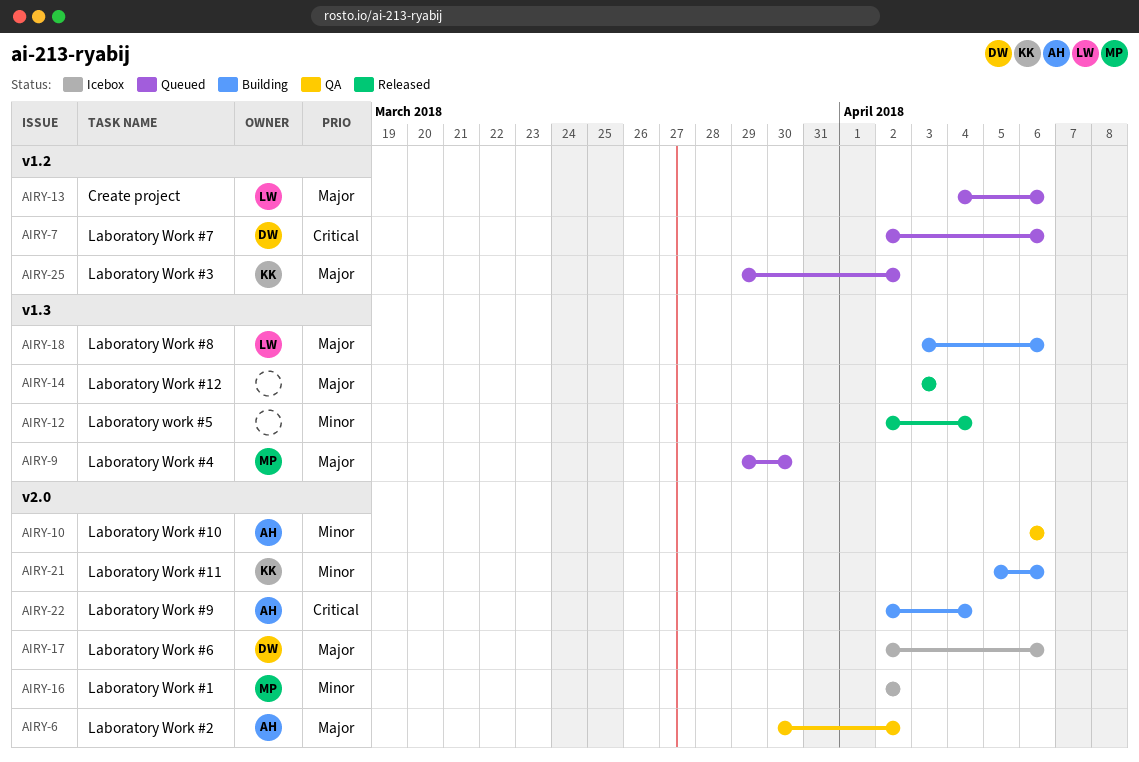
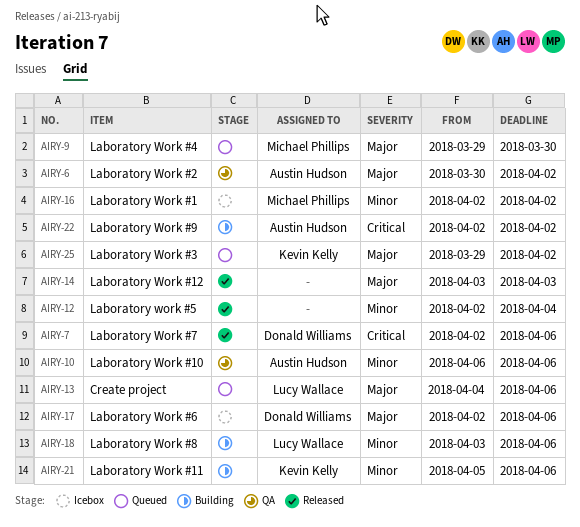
AIRY-7, status: Queued -> Released
AIRY-18, priority: Major -> Minor
AIRY-22, due: Apr 4 -> Apr 2

